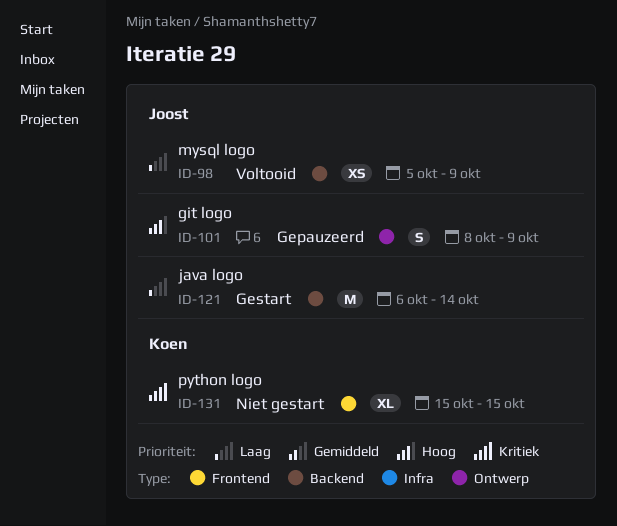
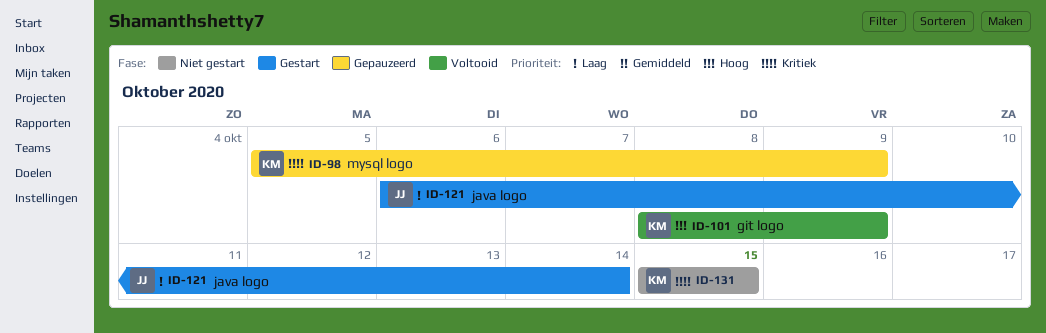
ID-98, status: Voltooid -> Gepauzeerd
ID-98, owner: Joost -> Koen
ID-98, priority: Laag -> Kritiek
ID-101, status: Gepauzeerd -> Voltooid
ID-101, owner: Joost -> Koen

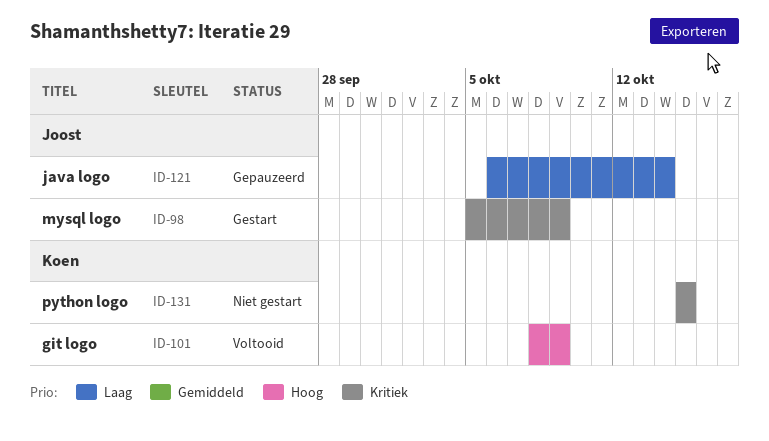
ID-98, status: Gepauzeerd -> Gestart
ID-98, owner: Koen -> Joost
ID-121, status: Gestart -> Gepauzeerd

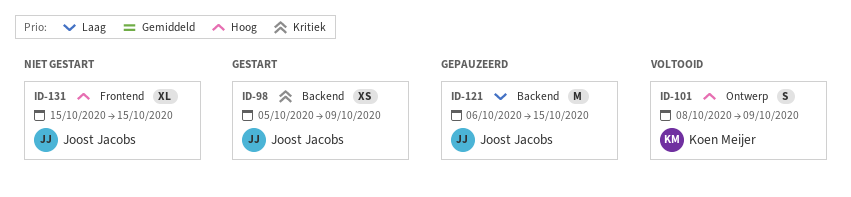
ID-121, due: Oct 14 -> Oct 15
ID-131, owner: Koen Meijer -> Joost Jacobs
ID-131, priority: Kritiek -> Hoog

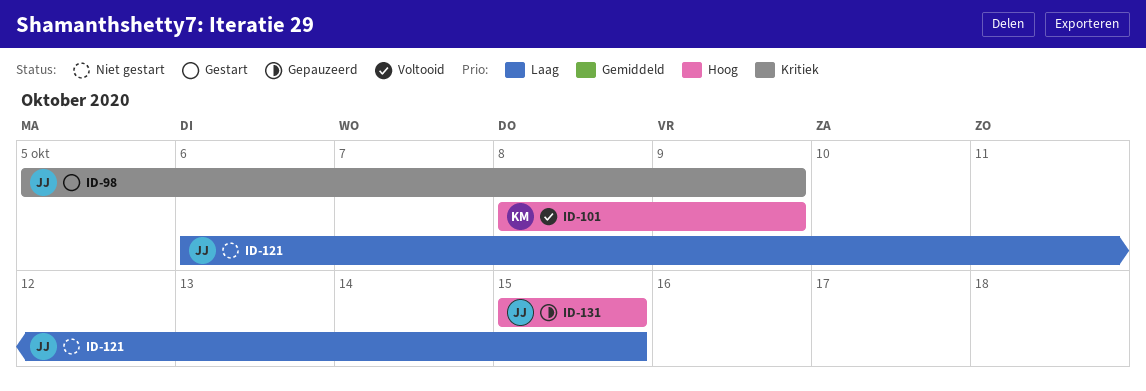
ID-121, status: Gepauzeerd -> Niet gestart
ID-131, status: Niet gestart -> Gepauzeerd

